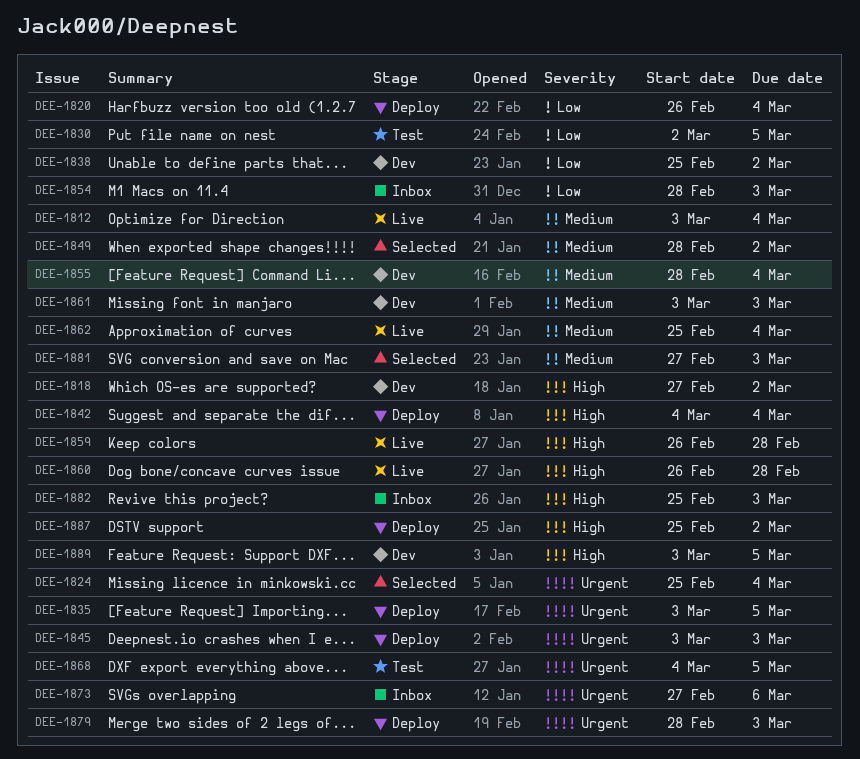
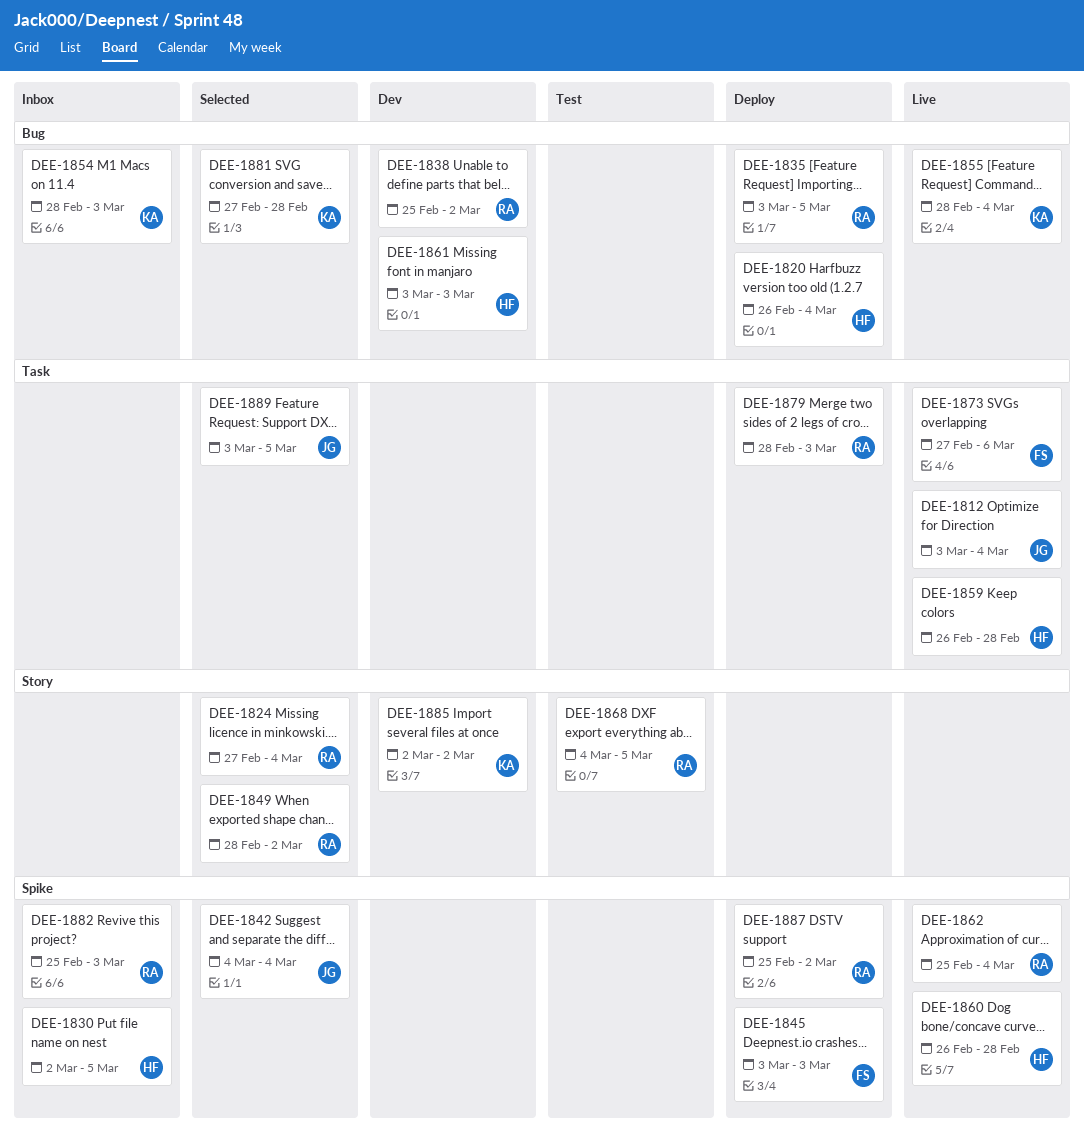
DEE-1818: present -> none
DEE-1824, start: Feb 25 -> Feb 27
DEE-1830, status: Test -> Inbox
DEE-1842, status: Deploy -> Selected
DEE-1855, status: Dev -> Live
DEE-1873, status: Inbox -> Live
DEE-1881, due: Mar 3 -> Feb 28
DEE-1885: none -> present
DEE-1889, status: Dev -> Selected

